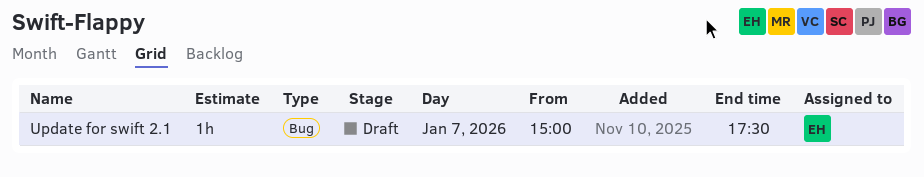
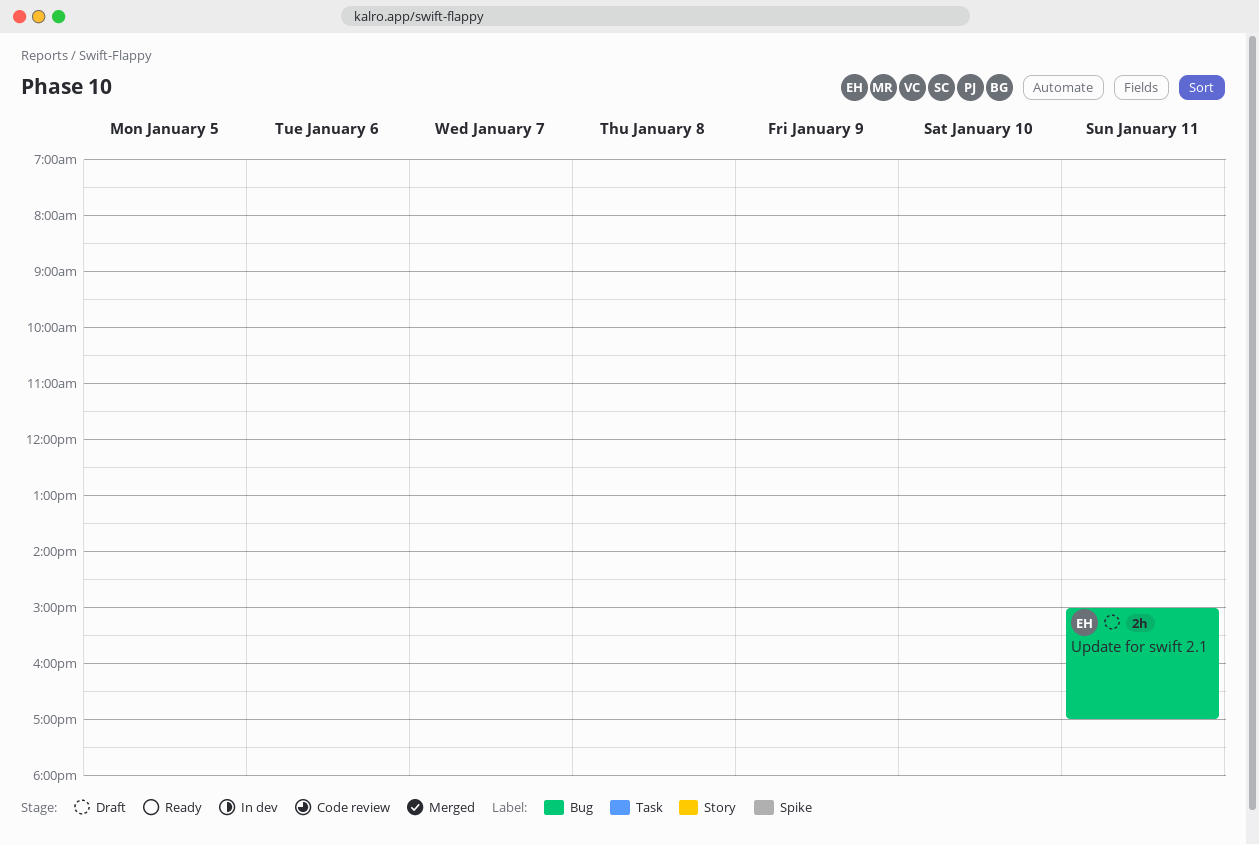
Update for swift 2.1, estimate: 1h -> 2h
Update for swift 2.1, day: Jan 7 -> Jan 11
Update for swift 2.1, ends: 17:30 -> 17:00

